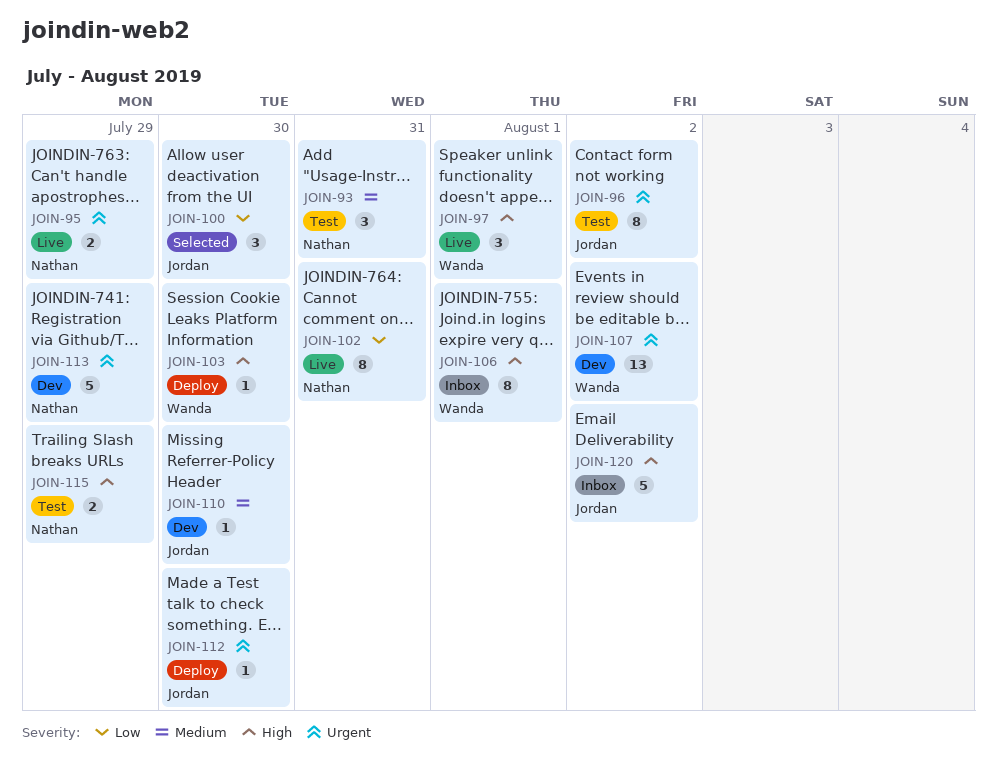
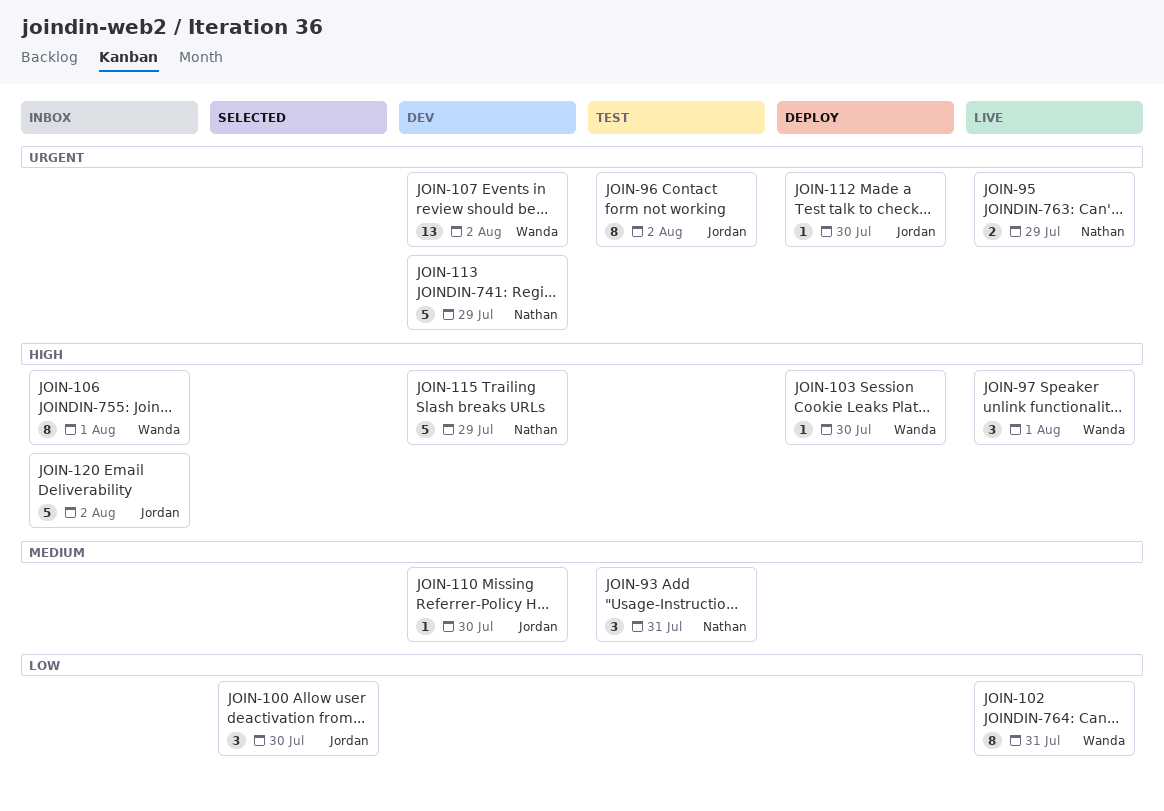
JOIN-102, owner: Nathan -> Wanda
JOIN-115, status: Test -> Dev
JOIN-115, estimate: 2 -> 5

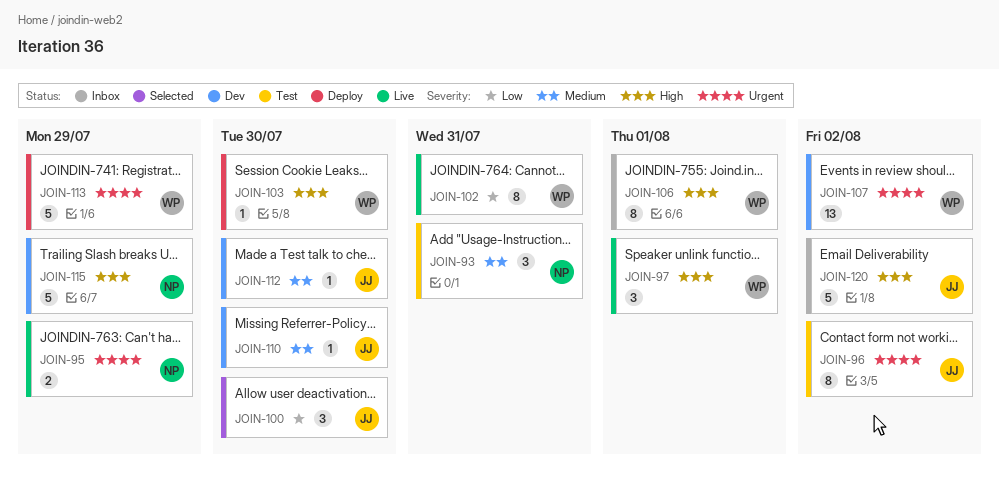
JOIN-112, status: Deploy -> Dev
JOIN-112, priority: Urgent -> Medium
JOIN-113, status: Dev -> Deploy
JOIN-113, owner: Nathan -> Wanda

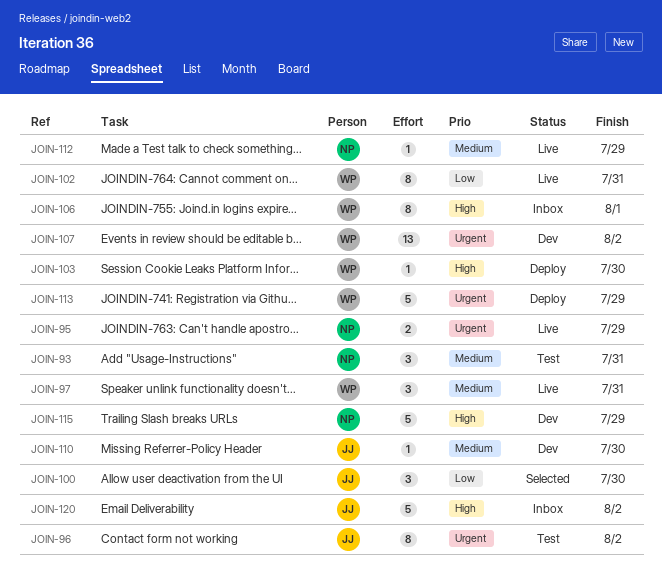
JOIN-97, priority: High -> Medium
JOIN-97, due: Aug 1 -> Jul 31
JOIN-112, status: Dev -> Live
JOIN-112, owner: JJ -> NP
JOIN-112, due: Jul 30 -> Jul 29

